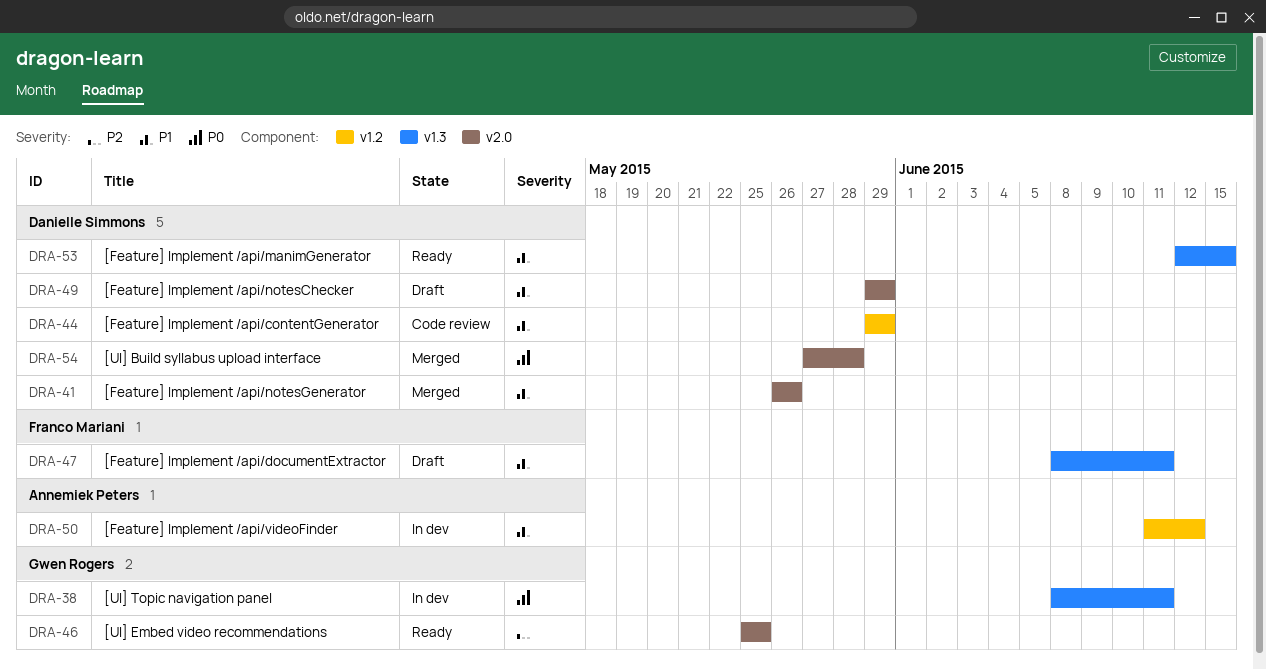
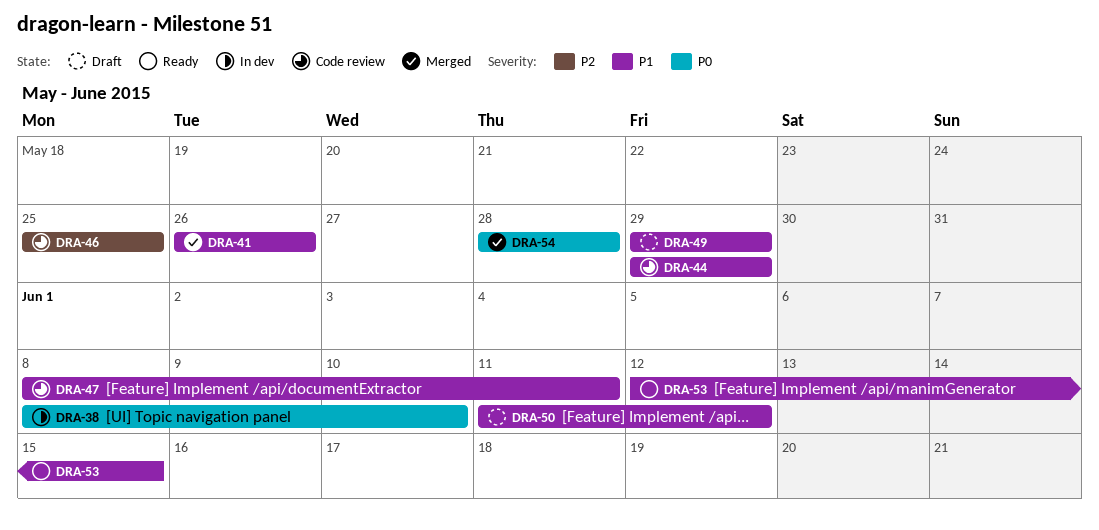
DRA-38, due: Jun 11 -> Jun 10
DRA-46, status: Ready -> Code review
DRA-47, status: Draft -> Code review
DRA-50, status: In dev -> Draft
DRA-54, start: May 27 -> May 28

